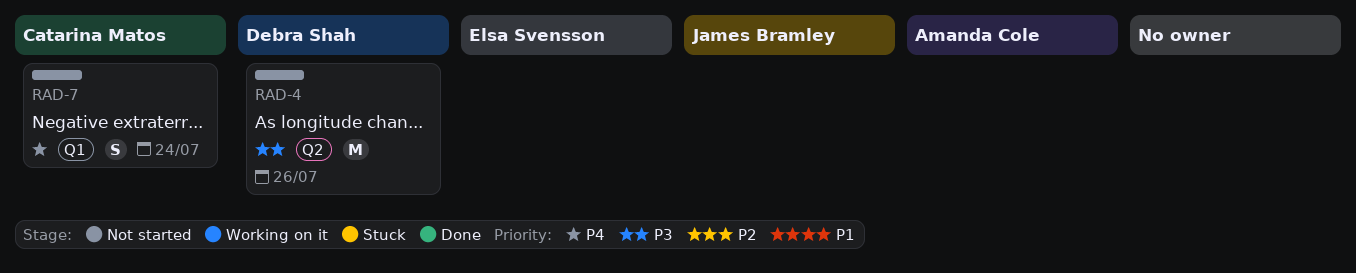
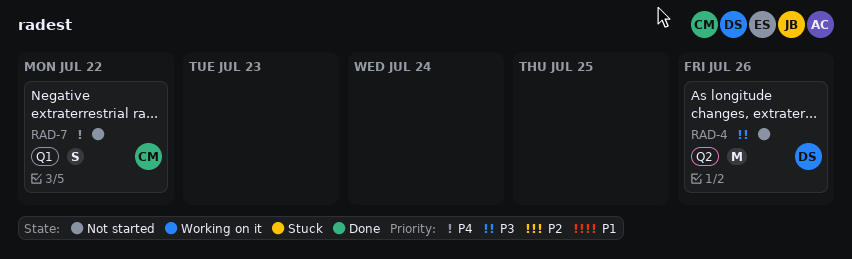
RAD-7, due: Jul 24 -> Jul 22

